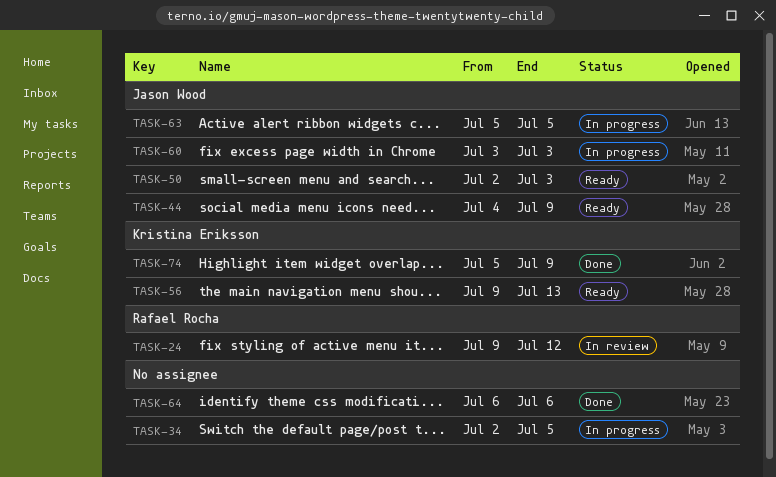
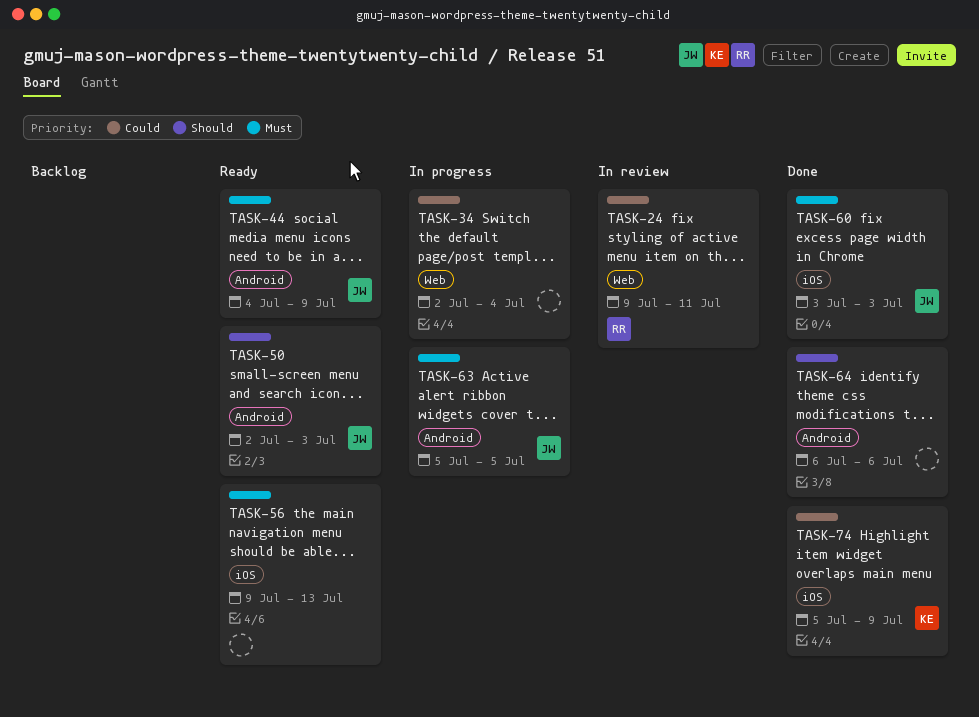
TASK-24, due: Jul 12 -> Jul 11
TASK-34, due: Jul 5 -> Jul 4
TASK-56, owner: Kristina Eriksson -> none
TASK-60, status: In progress -> Done

